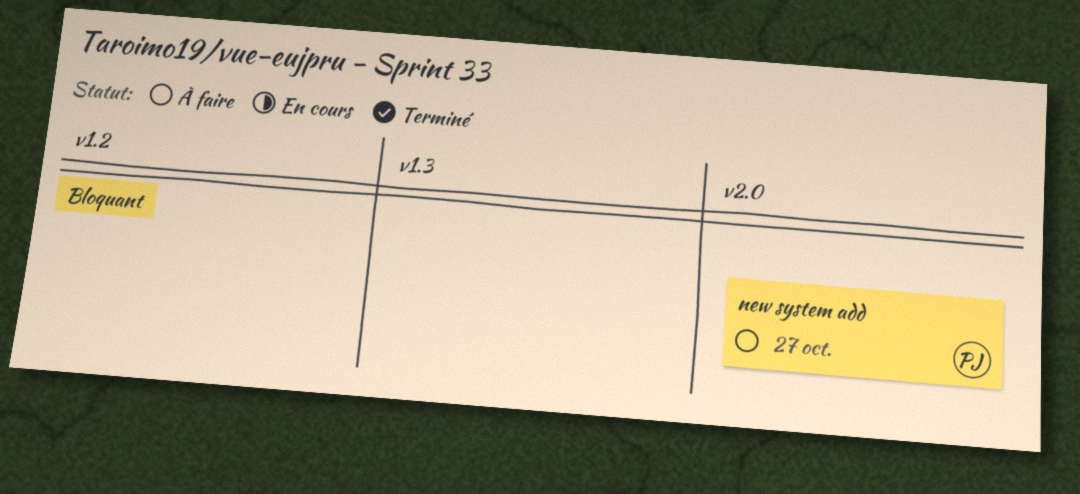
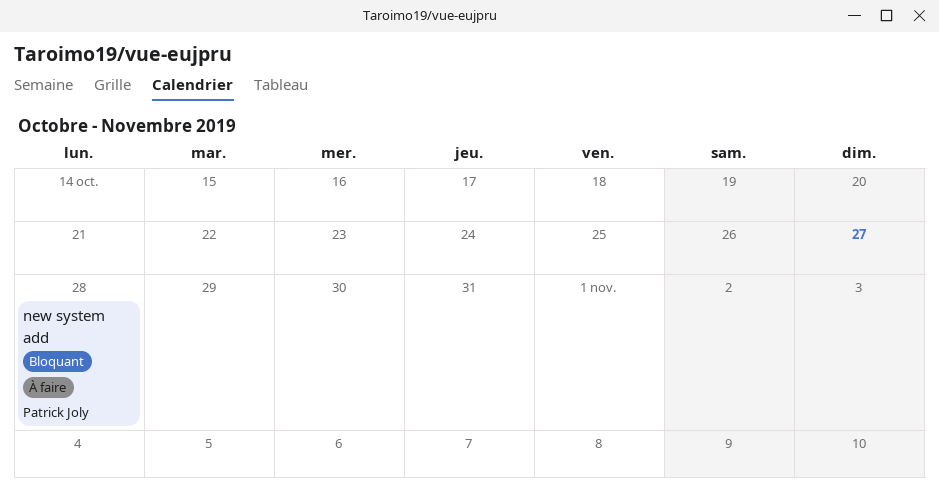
new system add, due: Oct 27 -> Oct 28

